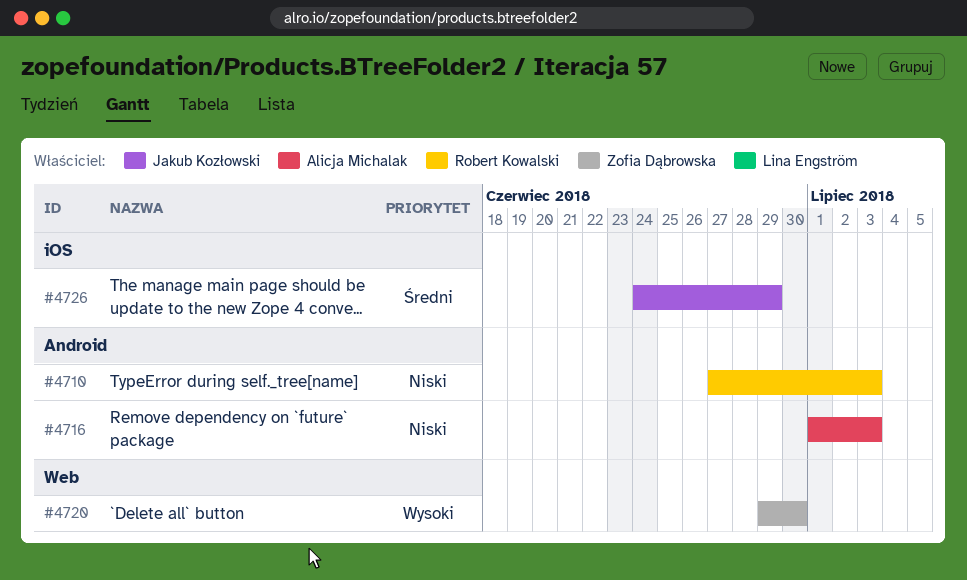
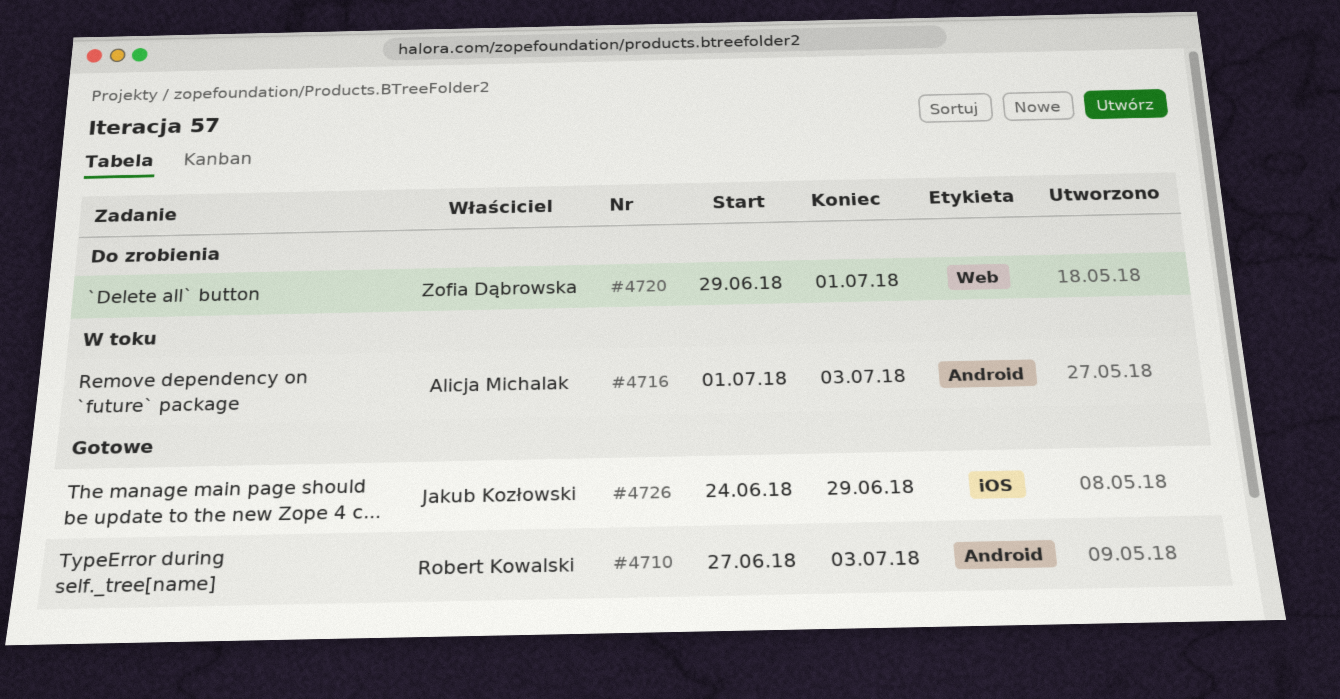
#4720, due: Jun 30 -> Jul 1

